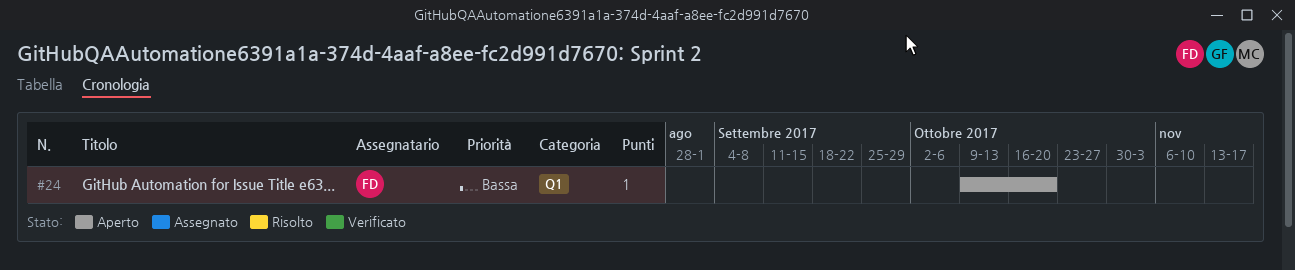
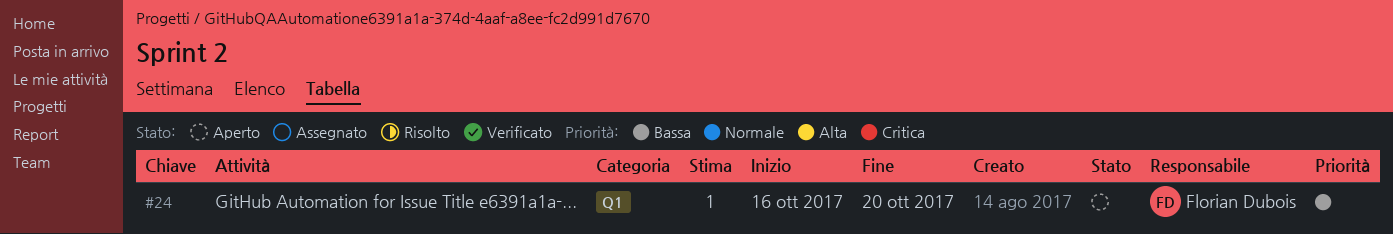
#24, start: Oct 9 -> Oct 16

